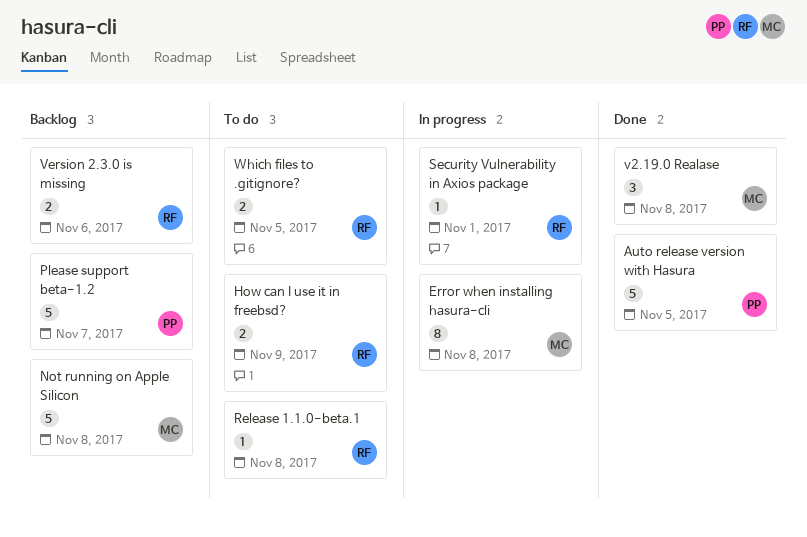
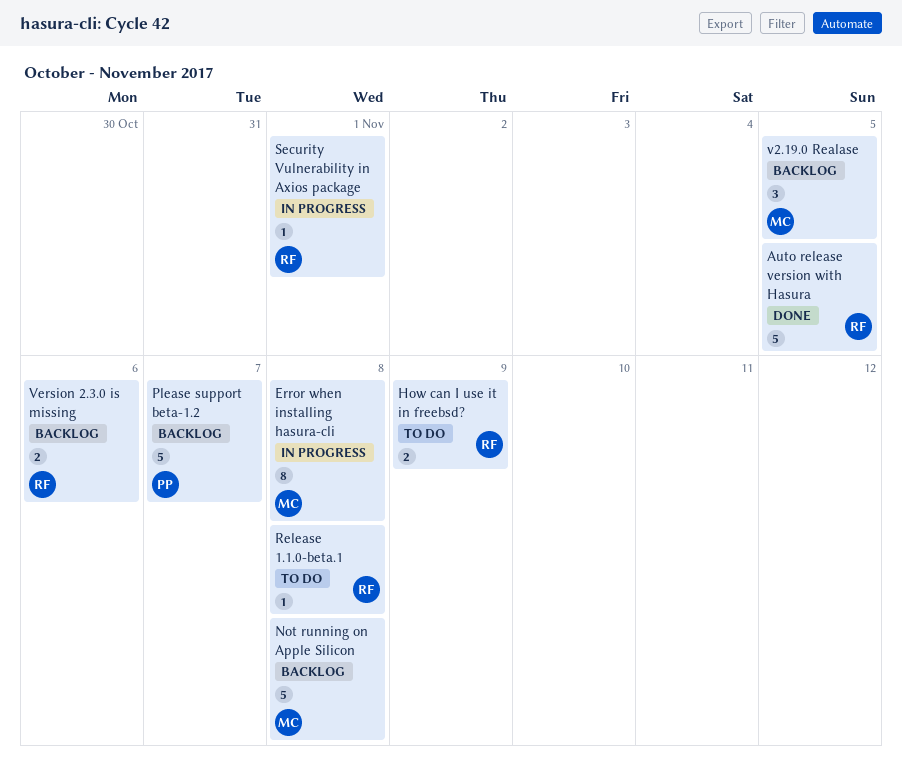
Auto release version with Hasura, owner: PP -> RF
v2.19.0 Realase, status: Done -> Backlog
v2.19.0 Realase, due: Nov 8 -> Nov 5
Which files to .gitignore?: present -> none

